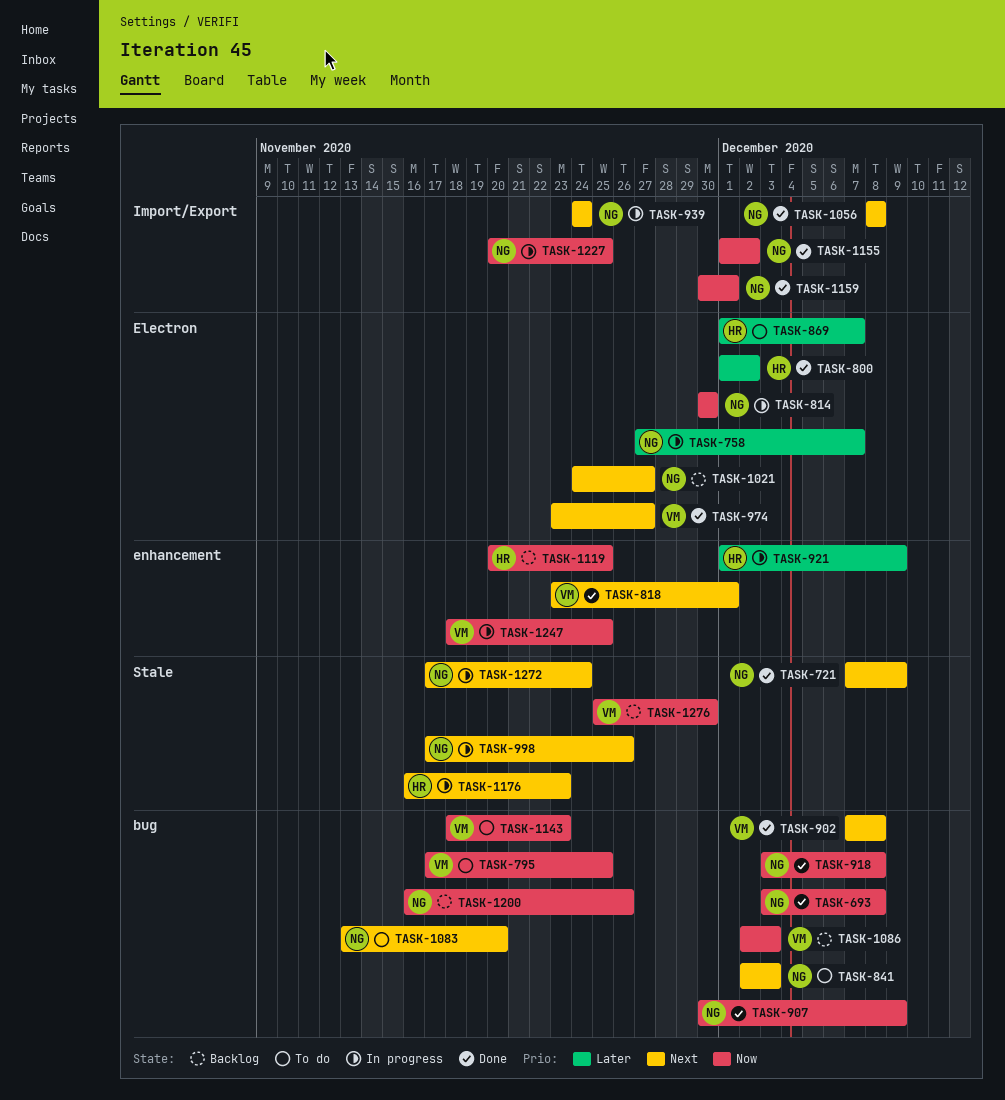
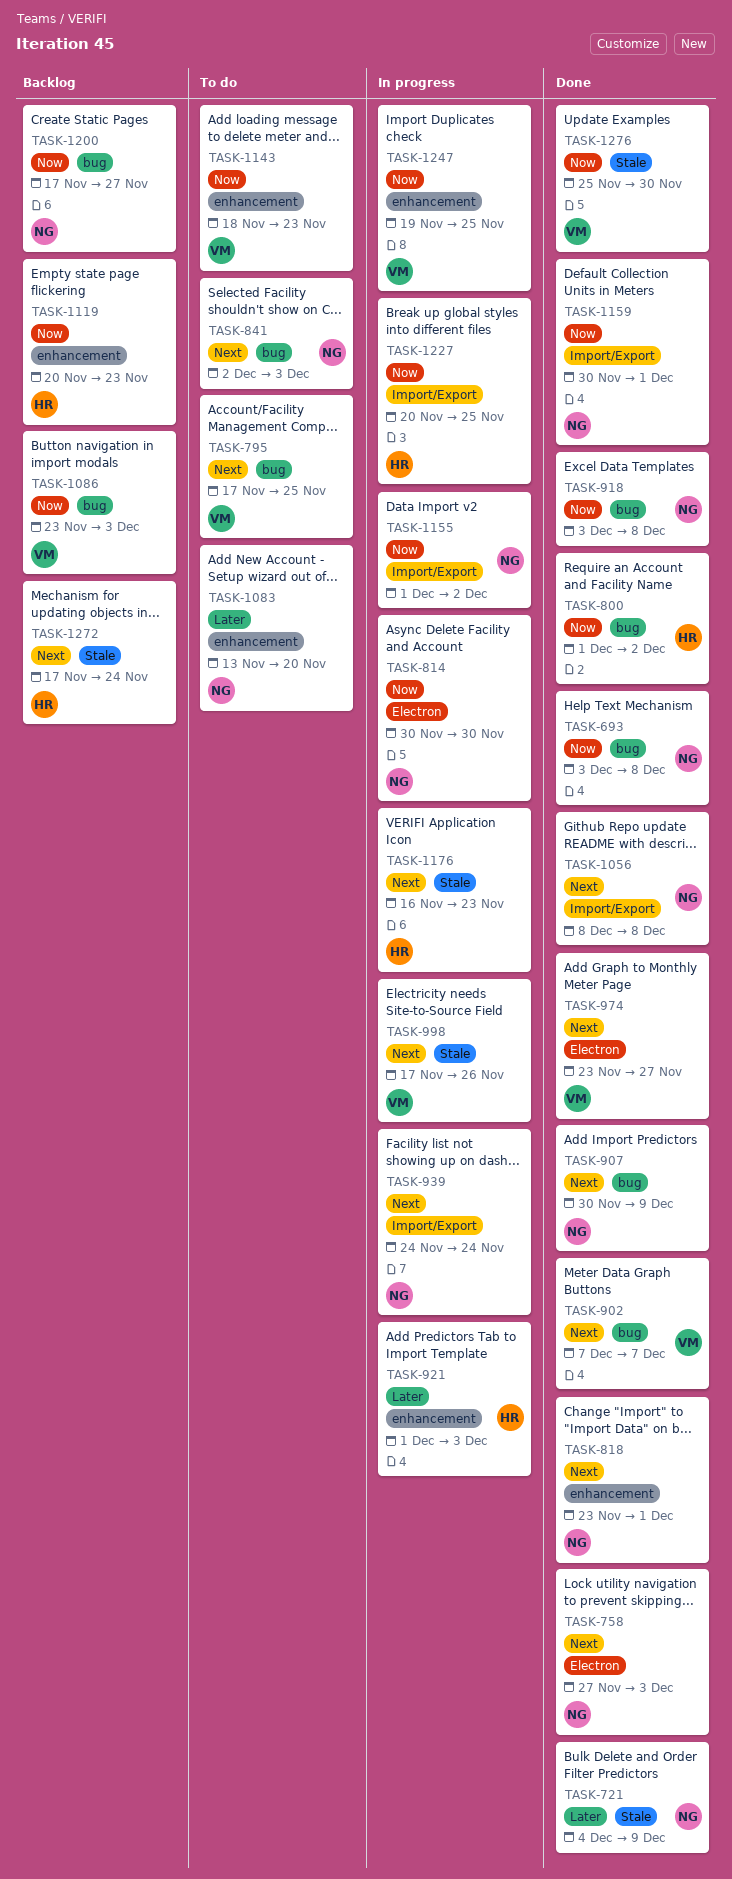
TASK-721, priority: Next -> Later
TASK-721, start: Dec 7 -> Dec 4
TASK-758, status: In progress -> Done
TASK-758, priority: Later -> Next
TASK-758, due: Dec 7 -> Dec 3
TASK-795, priority: Now -> Next
TASK-800, priority: Later -> Now
TASK-800, label: Electron -> bug
TASK-818, owner: VM -> NG
TASK-869: present -> none
TASK-902, due: Dec 8 -> Dec 7
TASK-907, priority: Now -> Next
TASK-921, due: Dec 9 -> Dec 3
TASK-998, owner: NG -> VM
TASK-1021: present -> none
TASK-1083, priority: Next -> Later
TASK-1083, label: bug -> enhancement
TASK-1086, start: Dec 2 -> Nov 23
TASK-1119, due: Nov 25 -> Nov 23
TASK-1143, label: bug -> enhancement
TASK-1155, status: Done -> In progress
TASK-1200, start: Nov 16 -> Nov 17
TASK-1200, due: Nov 26 -> Nov 27
TASK-1227, owner: NG -> HR
TASK-1247, start: Nov 18 -> Nov 19
TASK-1272, status: In progress -> Backlog
TASK-1272, owner: NG -> HR
TASK-1276, status: Backlog -> Done

